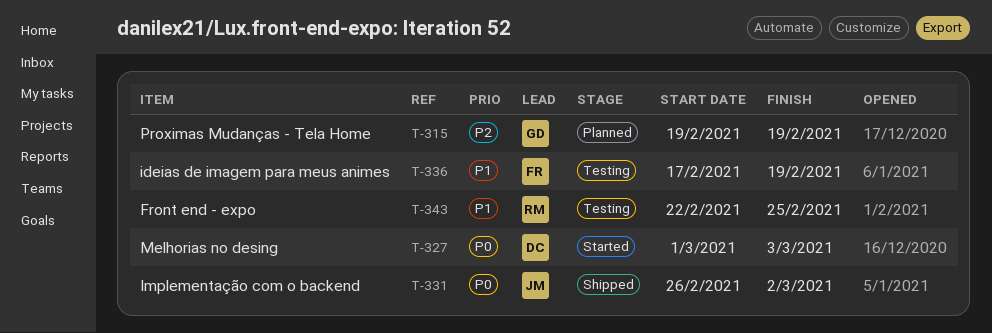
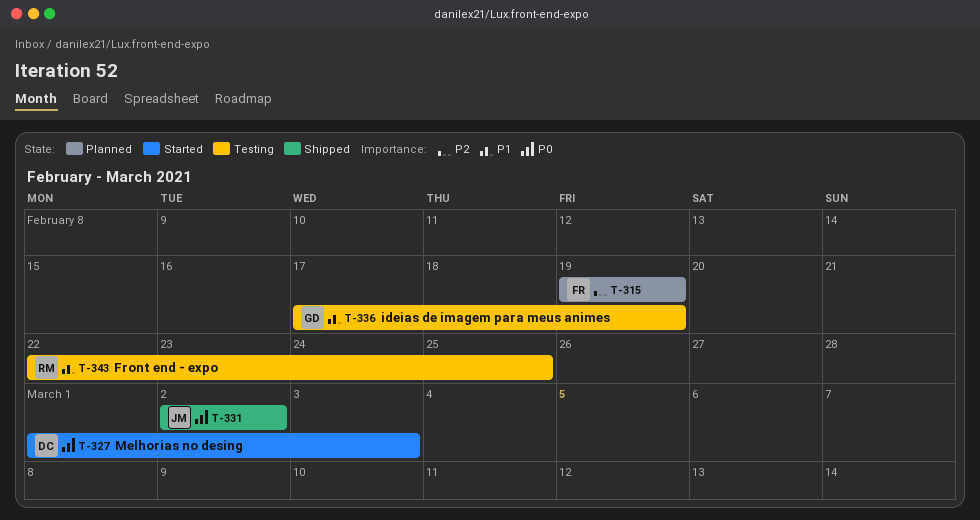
T-315, owner: GD -> FR
T-331, start: Feb 26 -> Mar 2
T-336, owner: FR -> GD

